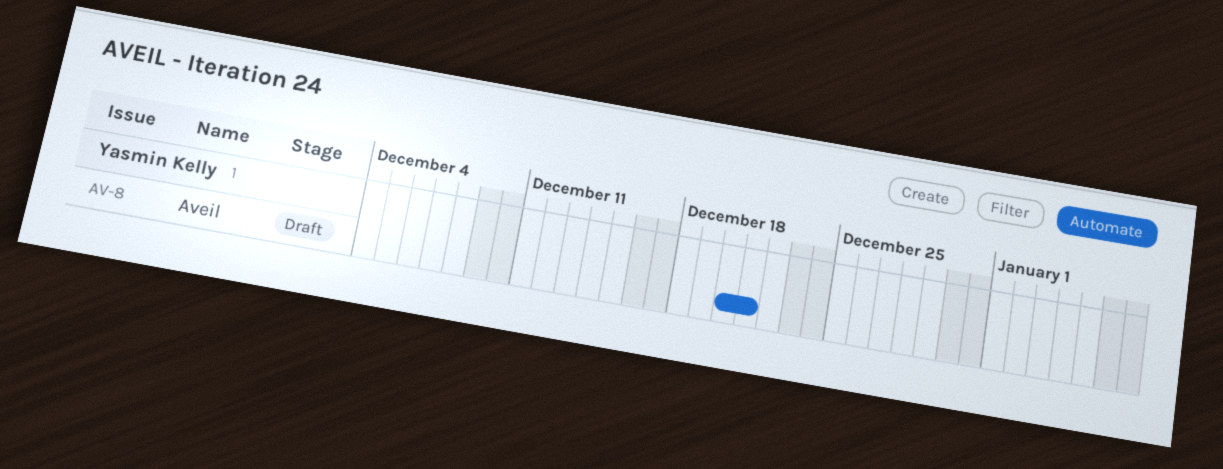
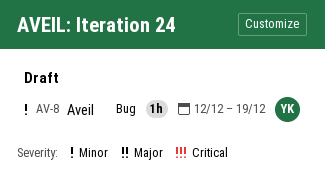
AV-8, start: Dec 20 -> Dec 12
AV-8, due: Dec 21 -> Dec 19

